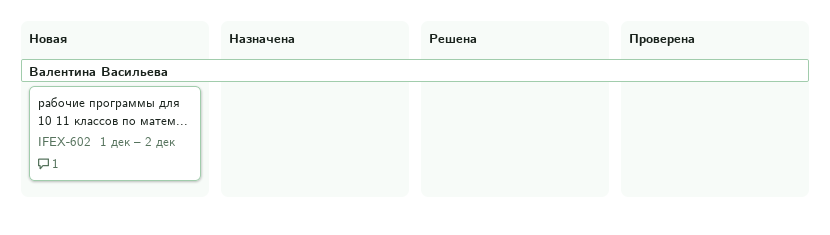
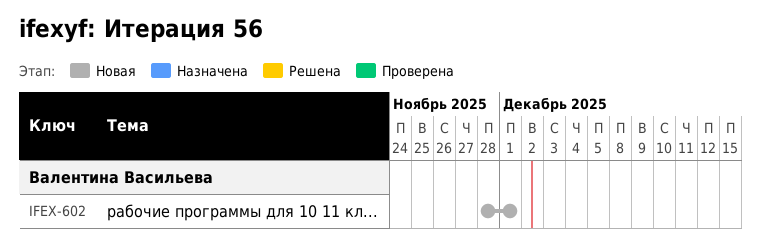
IFEX-602, start: Dec 1 -> Nov 28
IFEX-602, due: Dec 2 -> Dec 1

